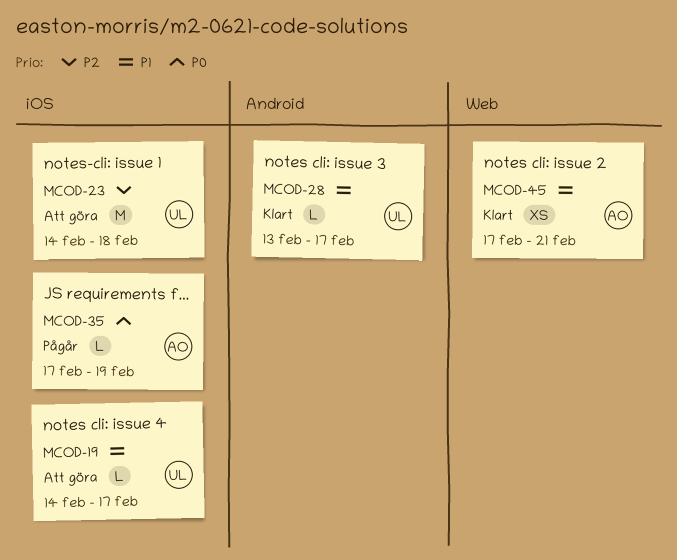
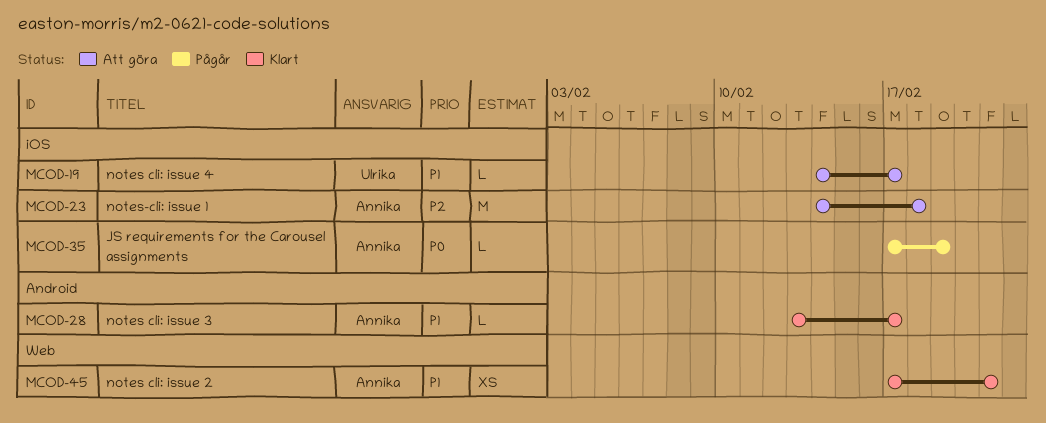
MCOD-23, owner: Ulrika -> Annika
MCOD-28, owner: Ulrika -> Annika

